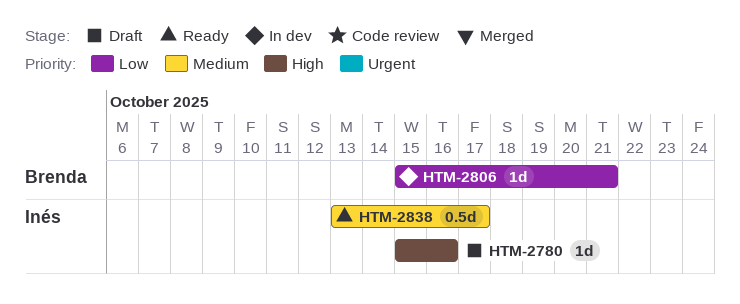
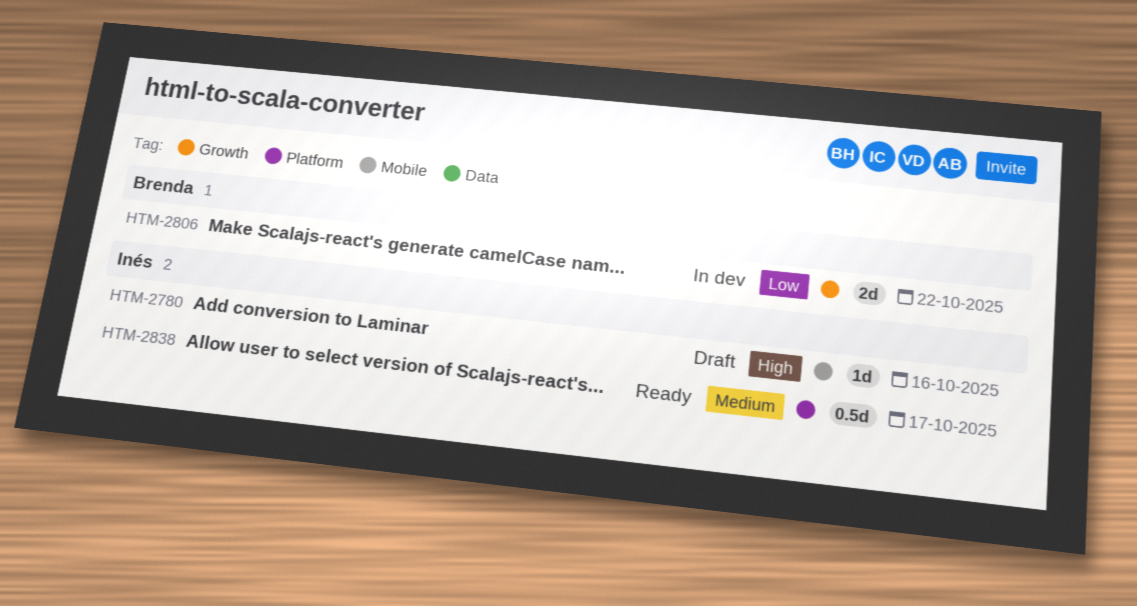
HTM-2806, estimate: 1d -> 2d
HTM-2806, due: Oct 21 -> Oct 22

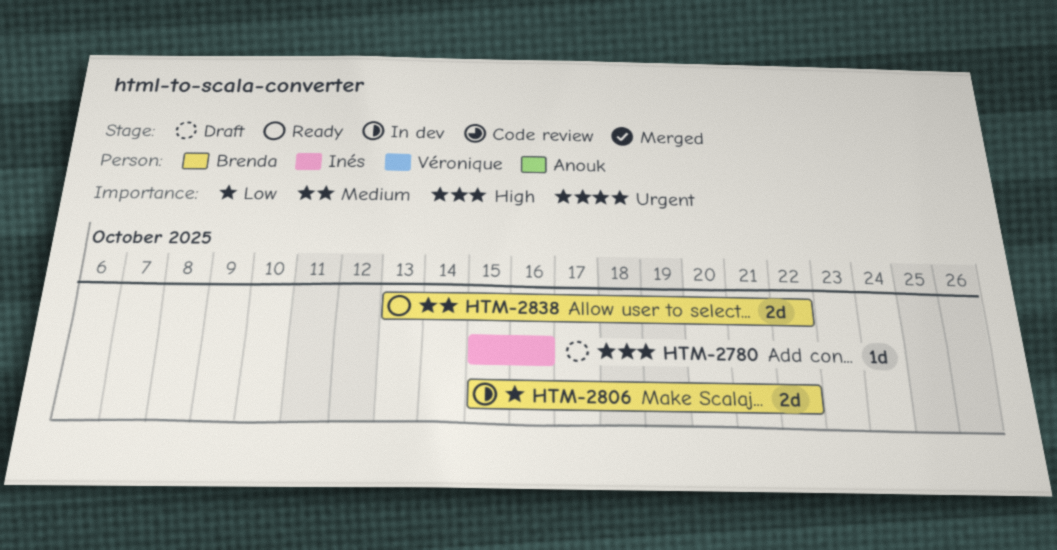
HTM-2838, owner: Inés -> Brenda
HTM-2838, estimate: 0.5d -> 2d
HTM-2838, due: Oct 17 -> Oct 22

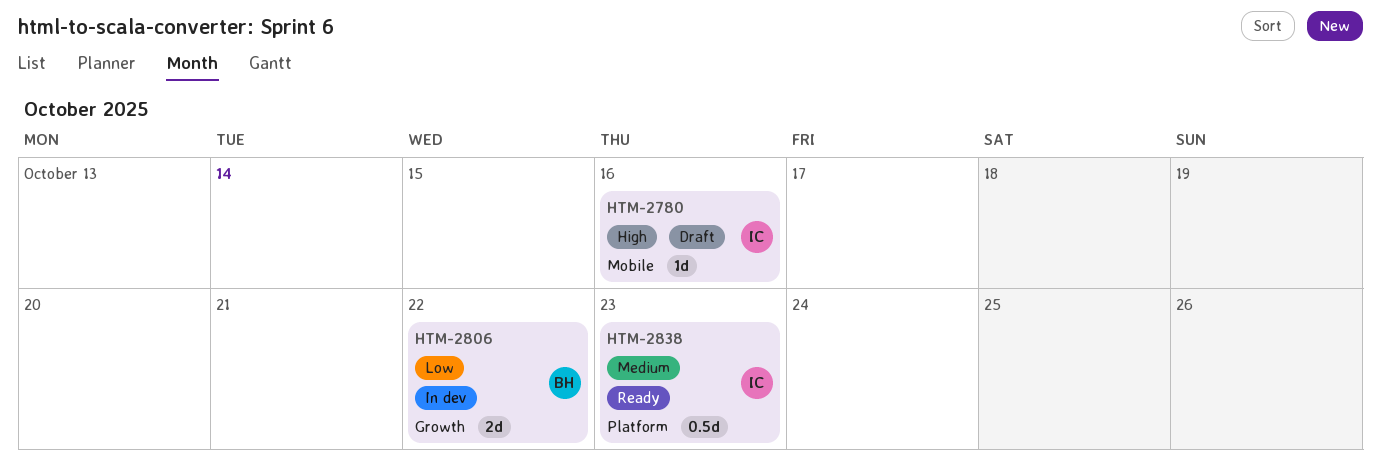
HTM-2838, owner: Brenda -> Inés
HTM-2838, estimate: 2d -> 0.5d
HTM-2838, due: Oct 22 -> Oct 23

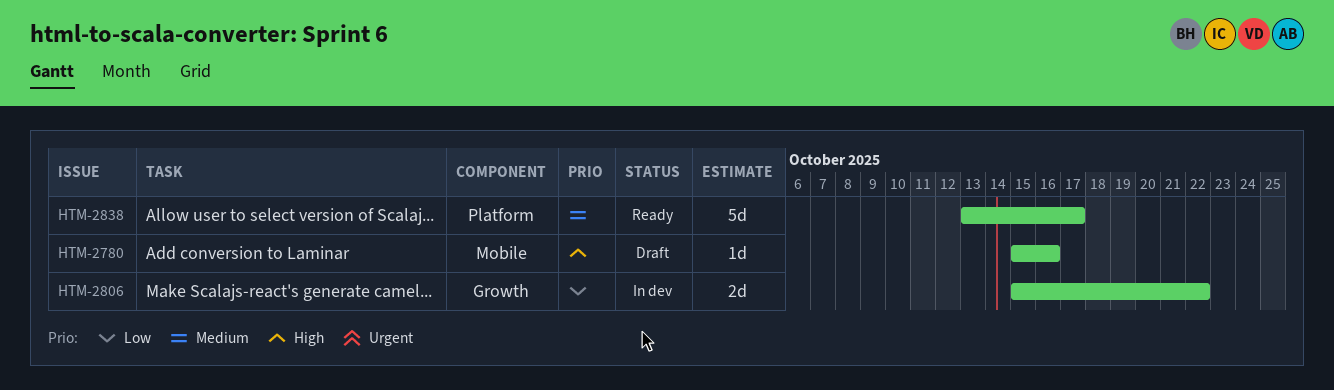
HTM-2838, estimate: 0.5d -> 5d
HTM-2838, due: Oct 23 -> Oct 17

